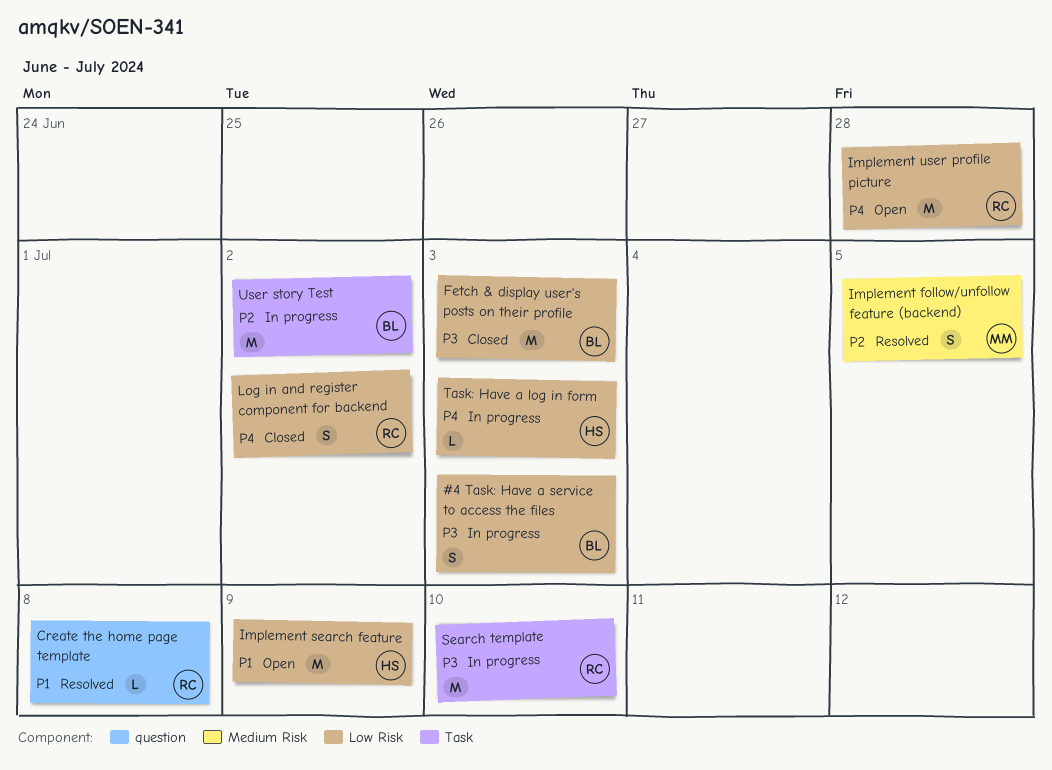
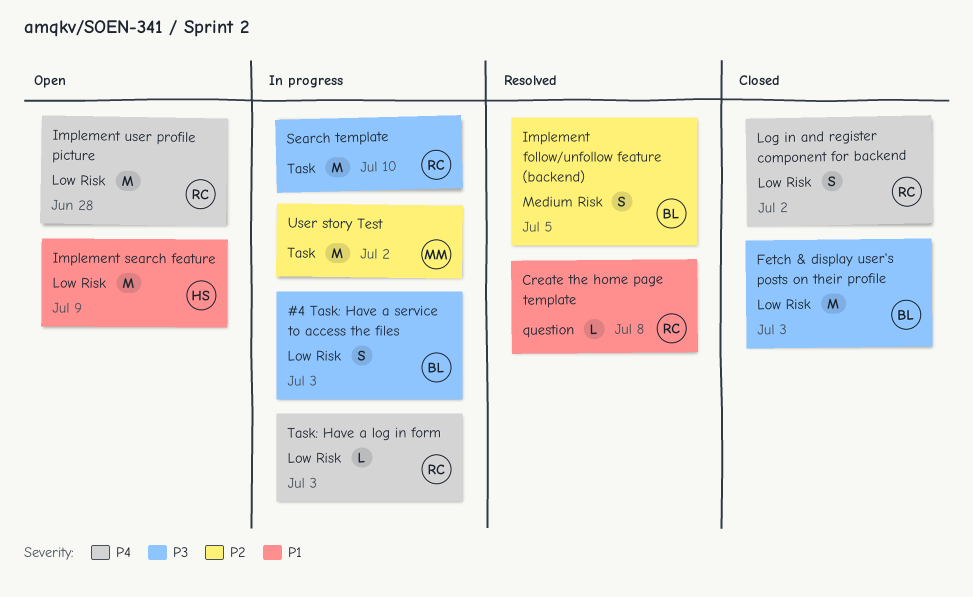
Implement follow/unfollow feature (backend), owner: MM -> BL
Task: Have a log in form, owner: HS -> RC
User story Test, owner: BL -> MM

